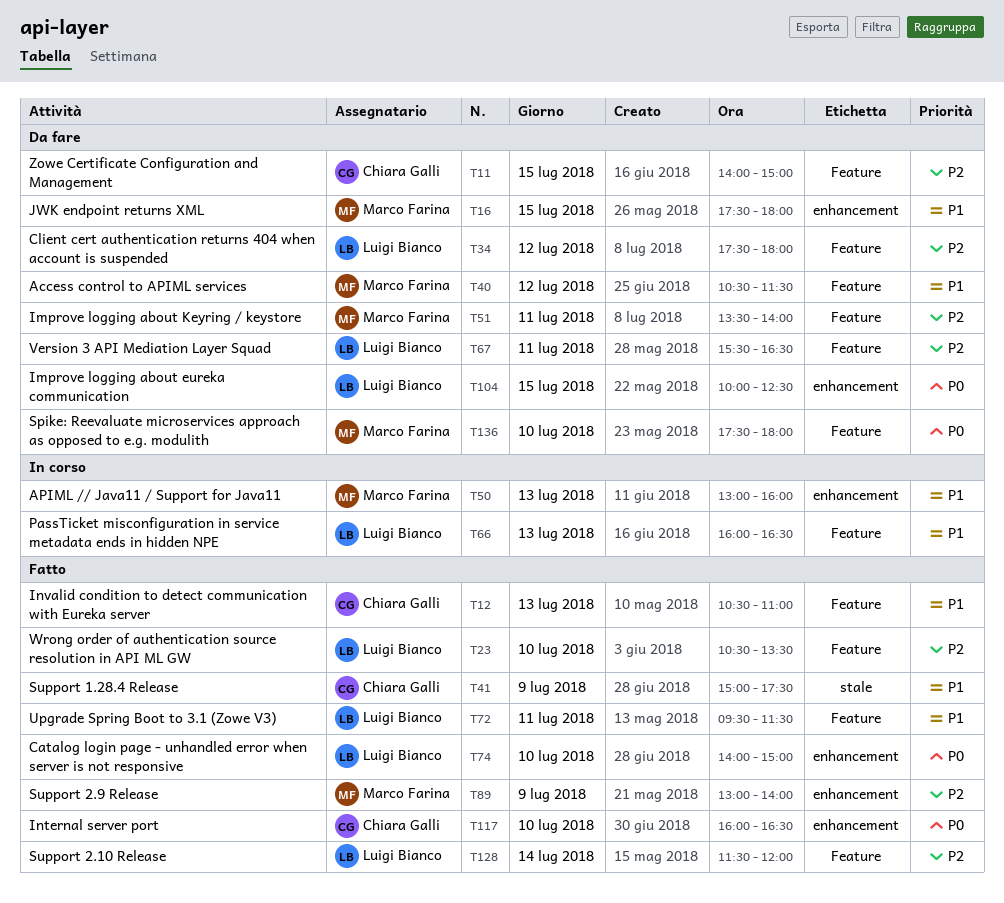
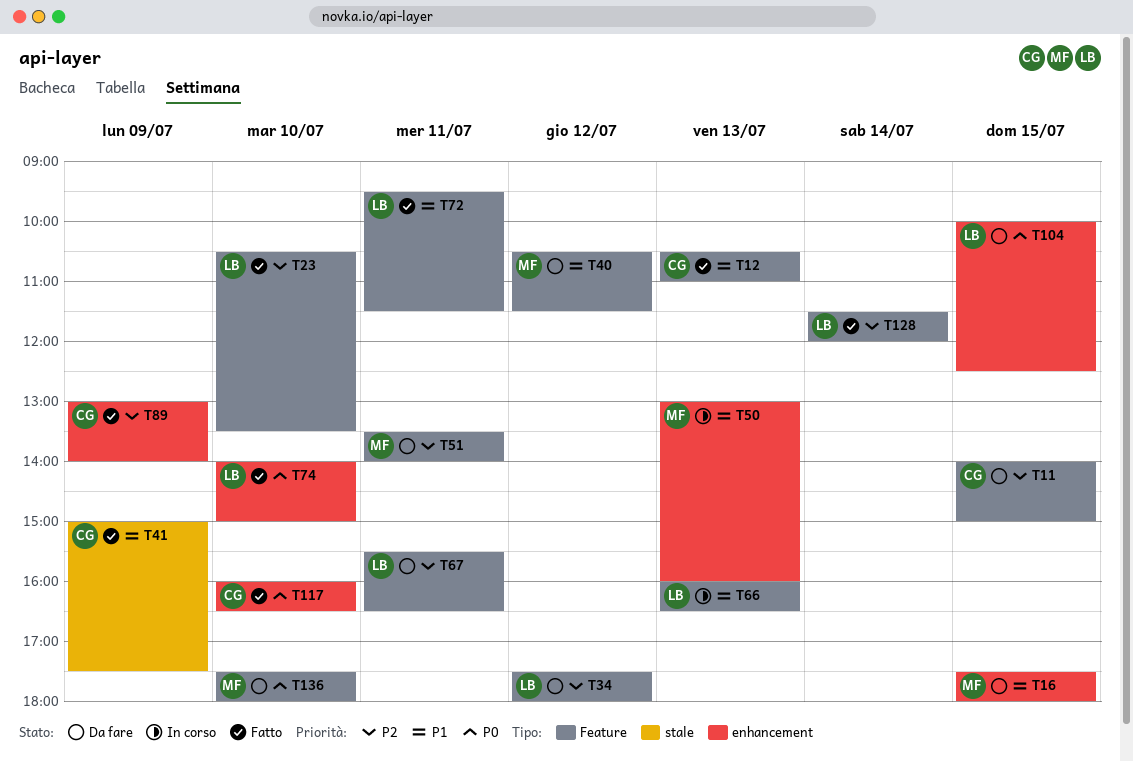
T89, owner: Marco Farina -> Chiara Galli

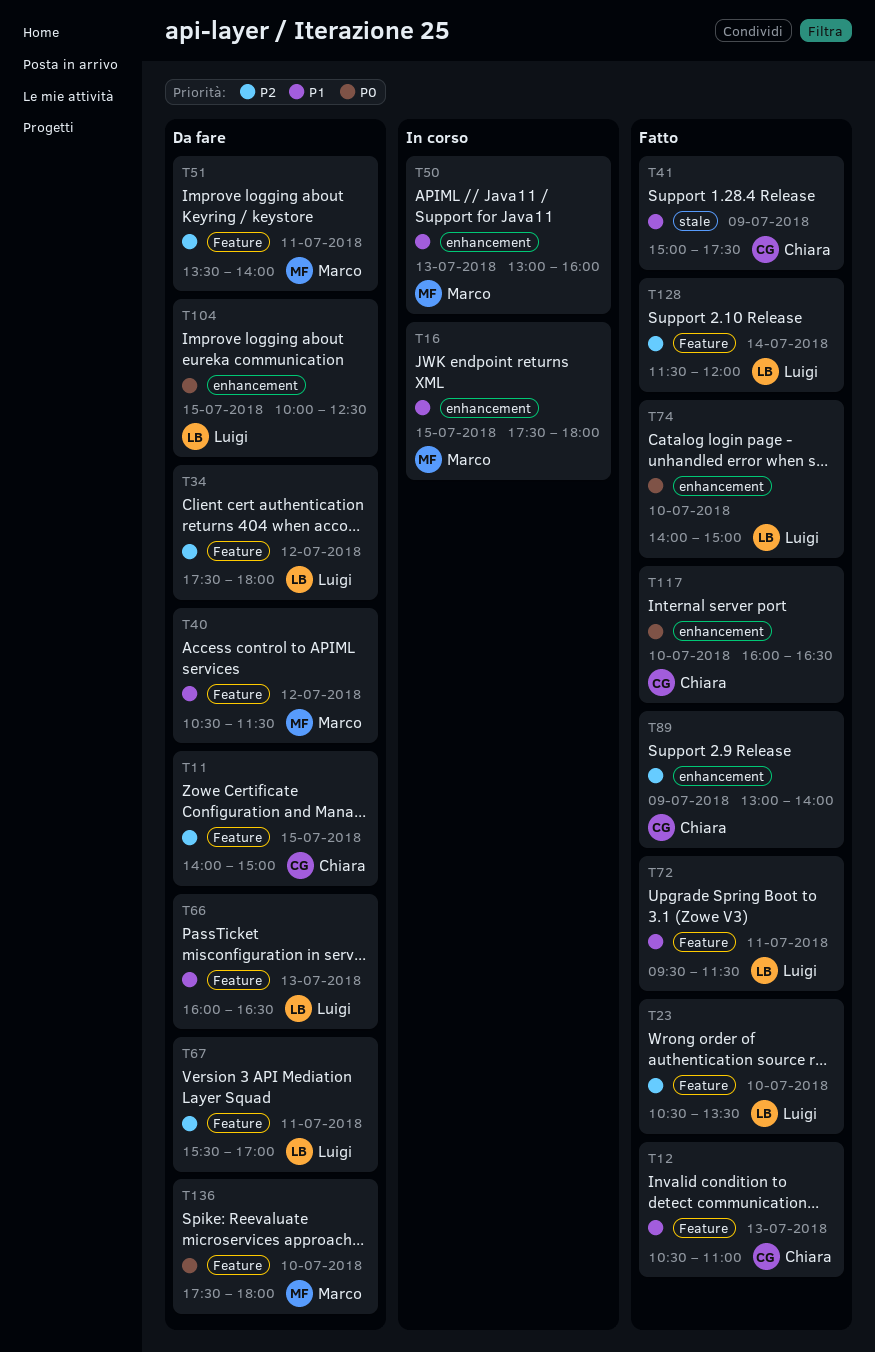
T16, status: Da fare -> In corso
T66, status: In corso -> Da fare
T67, ends: 16:30 -> 17:00

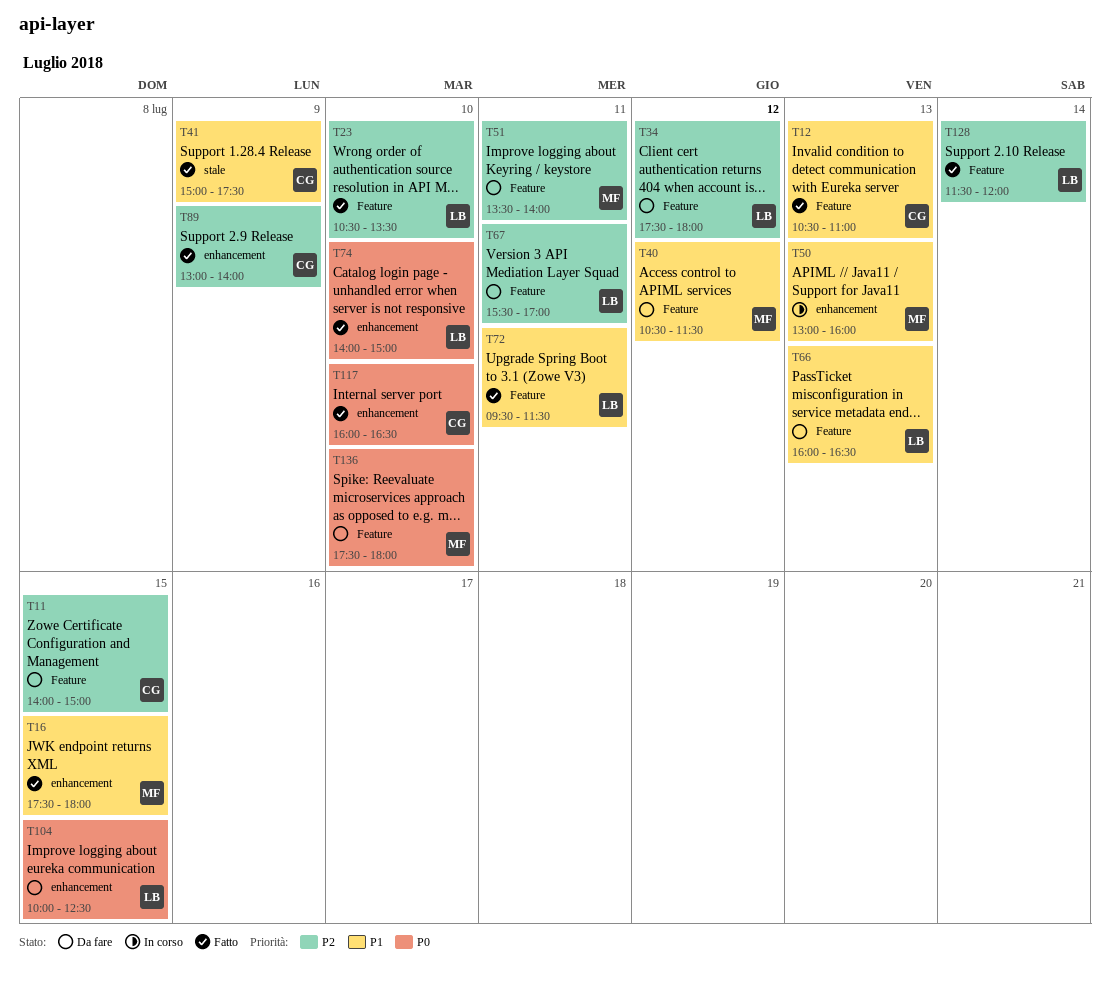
T16, status: In corso -> Fatto

